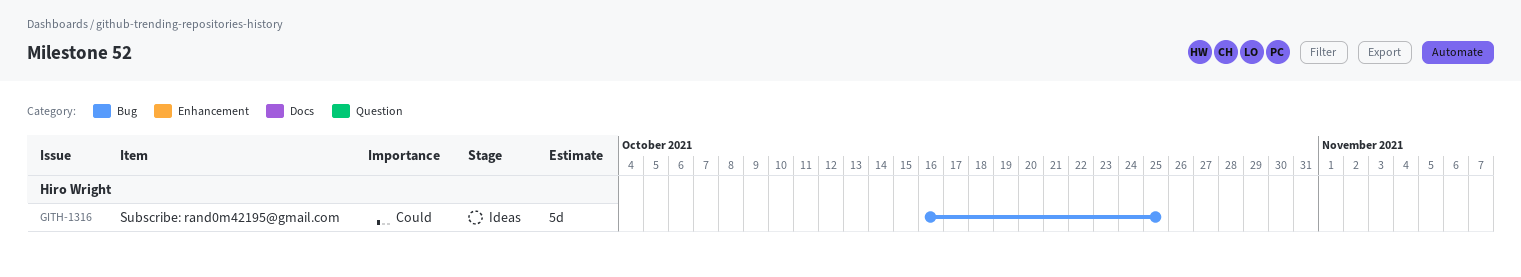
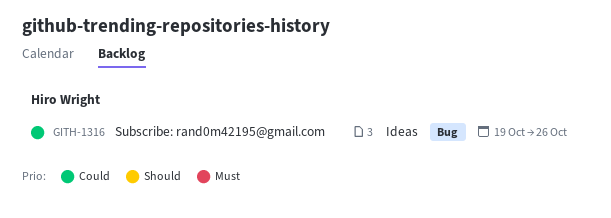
GITH-1316, start: Oct 16 -> Oct 19
GITH-1316, due: Oct 25 -> Oct 26

